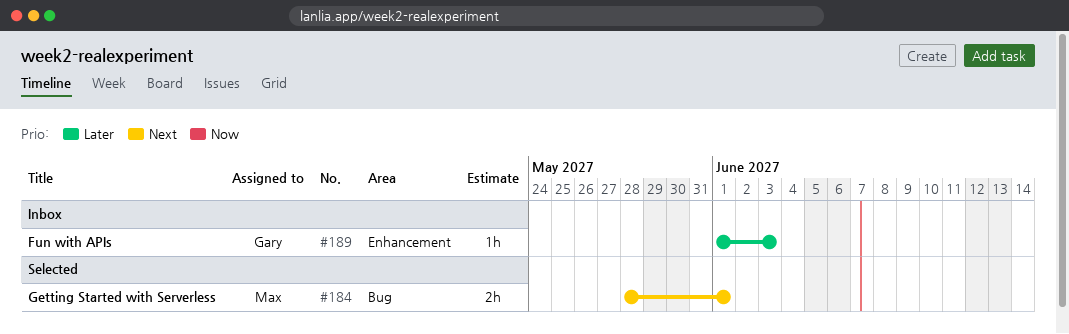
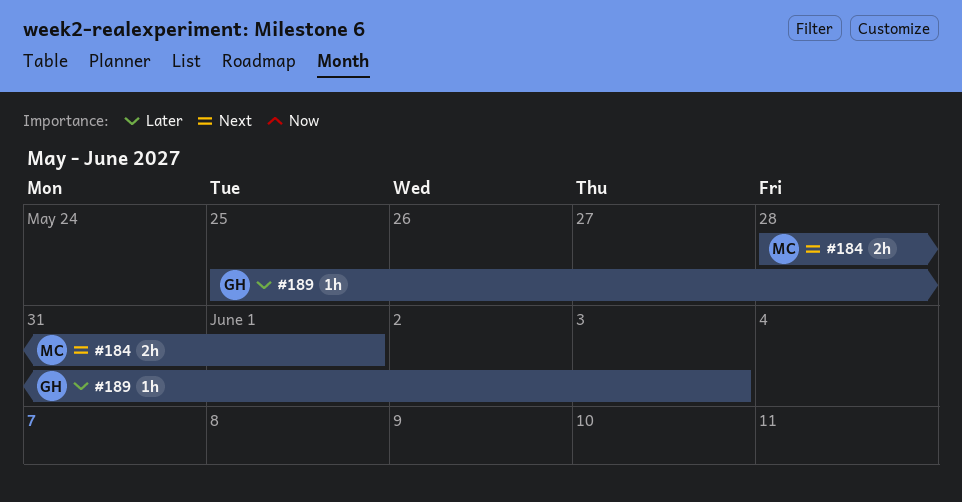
#189, start: Jun 1 -> May 25

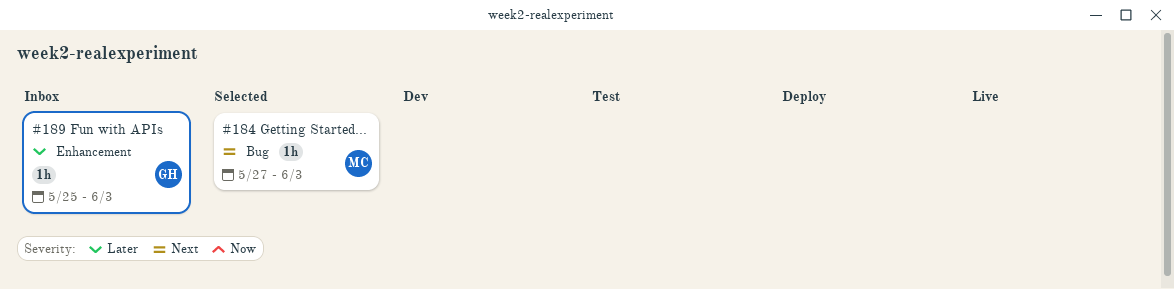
#184, estimate: 2h -> 1h
#184, start: May 28 -> May 27
#184, due: Jun 1 -> Jun 3

